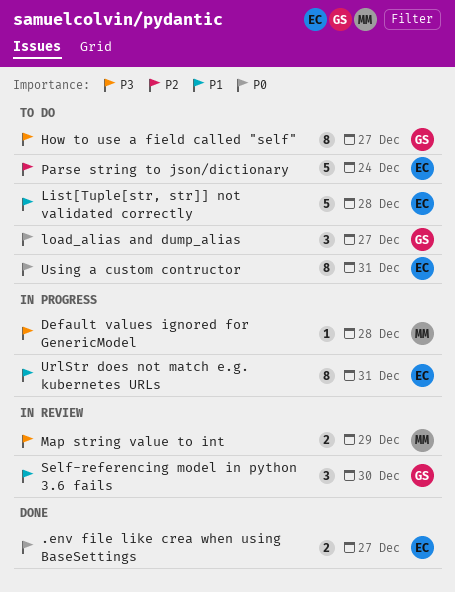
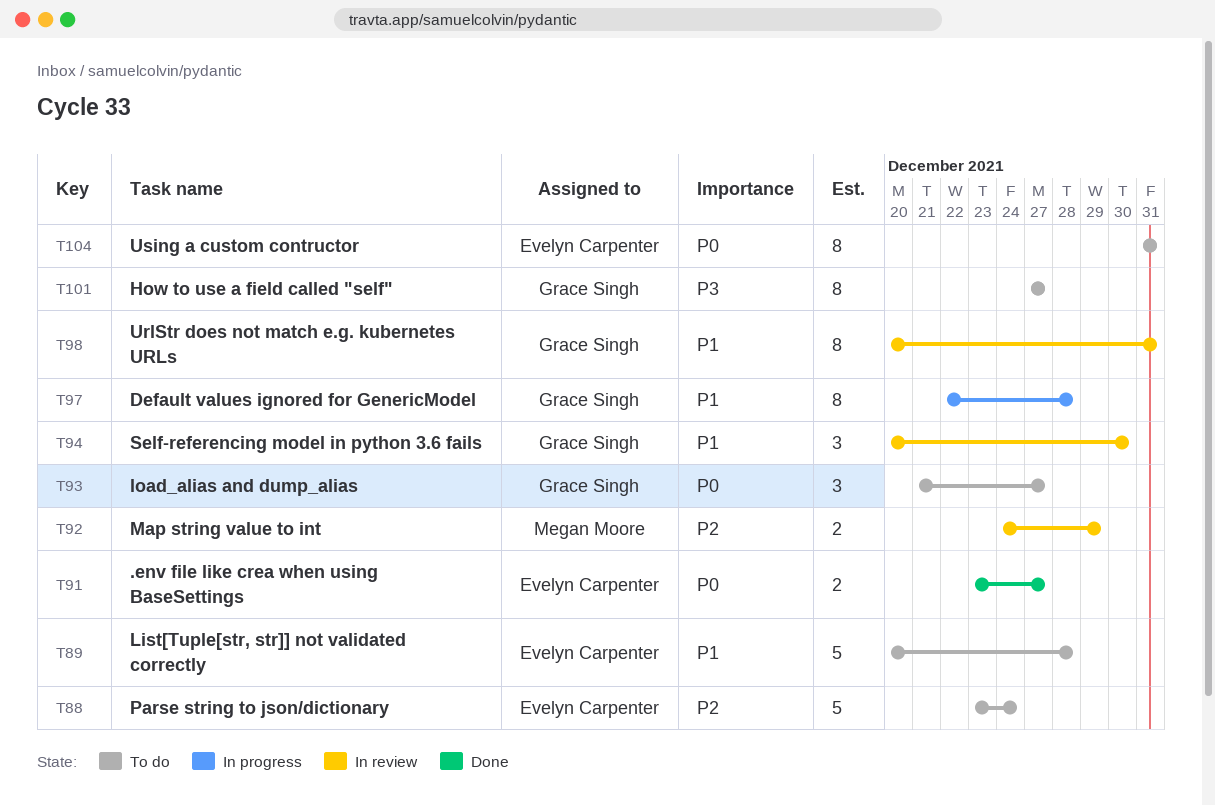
Default values ignored for GenericModel, owner: Megan Moore -> Grace Singh
Default values ignored for GenericModel, priority: P3 -> P1
Default values ignored for GenericModel, estimate: 1 -> 8
Map string value to int, priority: P3 -> P2
UrlStr does not match e.g. kubernetes URLs, status: In progress -> In review
UrlStr does not match e.g. kubernetes URLs, owner: Evelyn Carpenter -> Grace Singh

